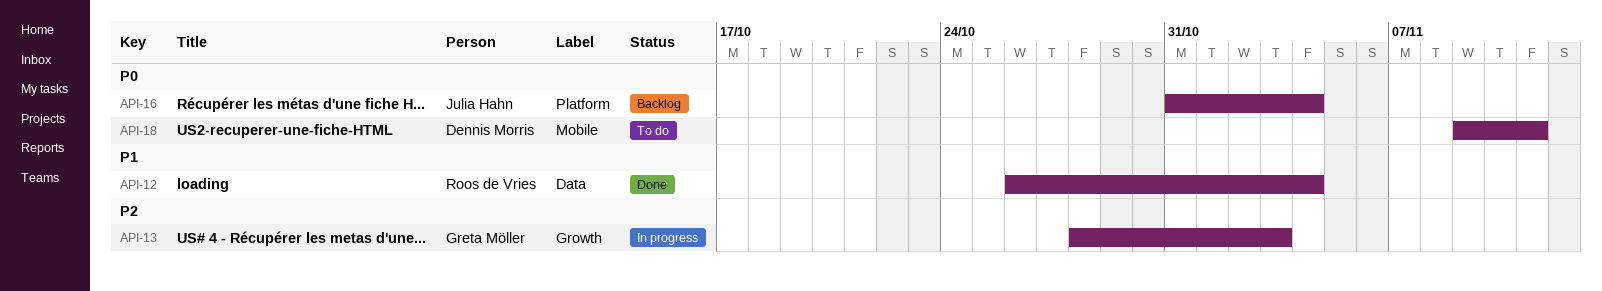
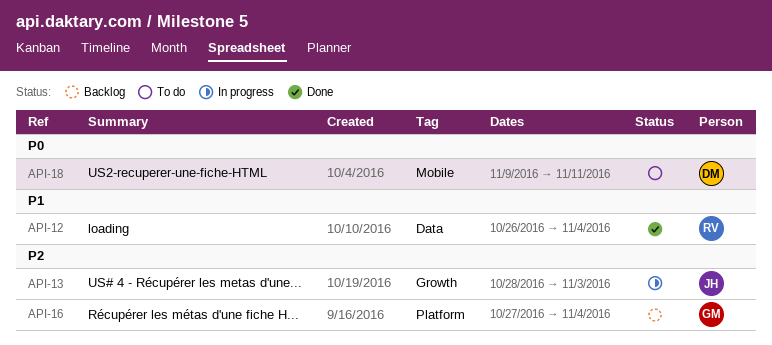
API-13, owner: Greta Möller -> Julia Hahn
API-16, owner: Julia Hahn -> Greta Möller
API-16, priority: P0 -> P2
API-16, start: Oct 31 -> Oct 27

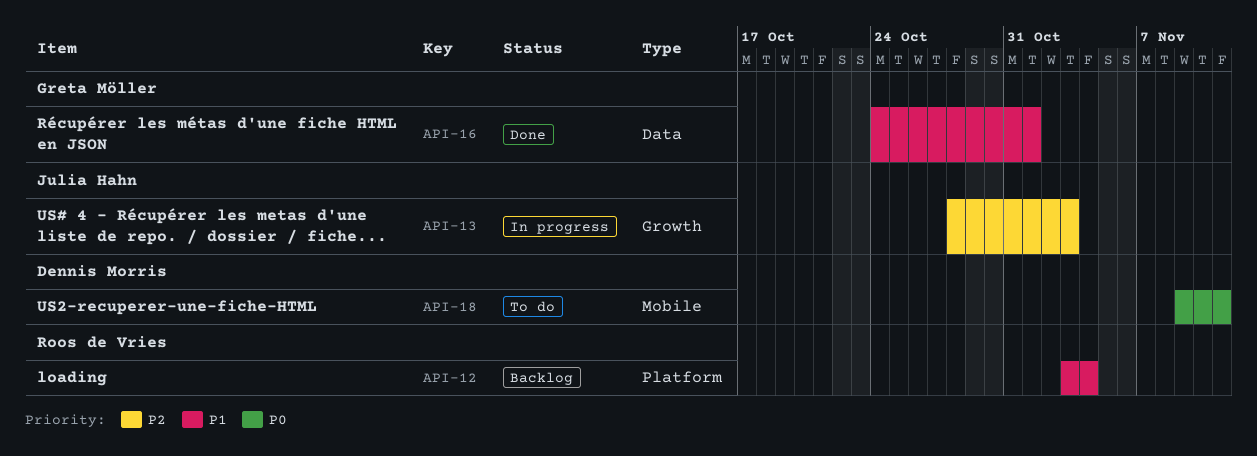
API-12, status: Done -> Backlog
API-12, label: Data -> Platform
API-12, start: Oct 26 -> Nov 3
API-16, status: Backlog -> Done
API-16, priority: P2 -> P1
API-16, label: Platform -> Data
API-16, start: Oct 27 -> Oct 24
API-16, due: Nov 4 -> Nov 1

